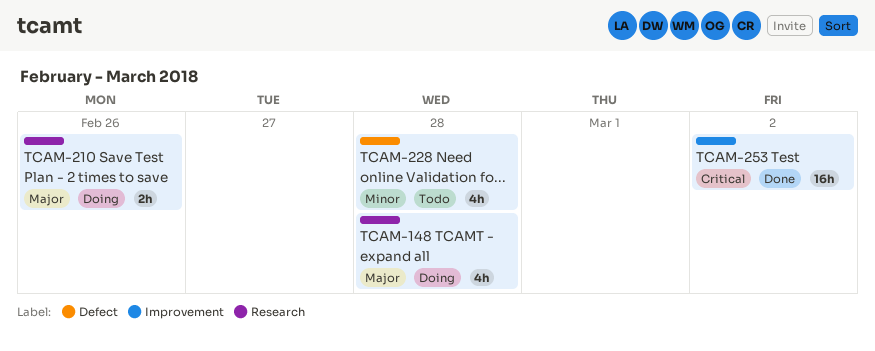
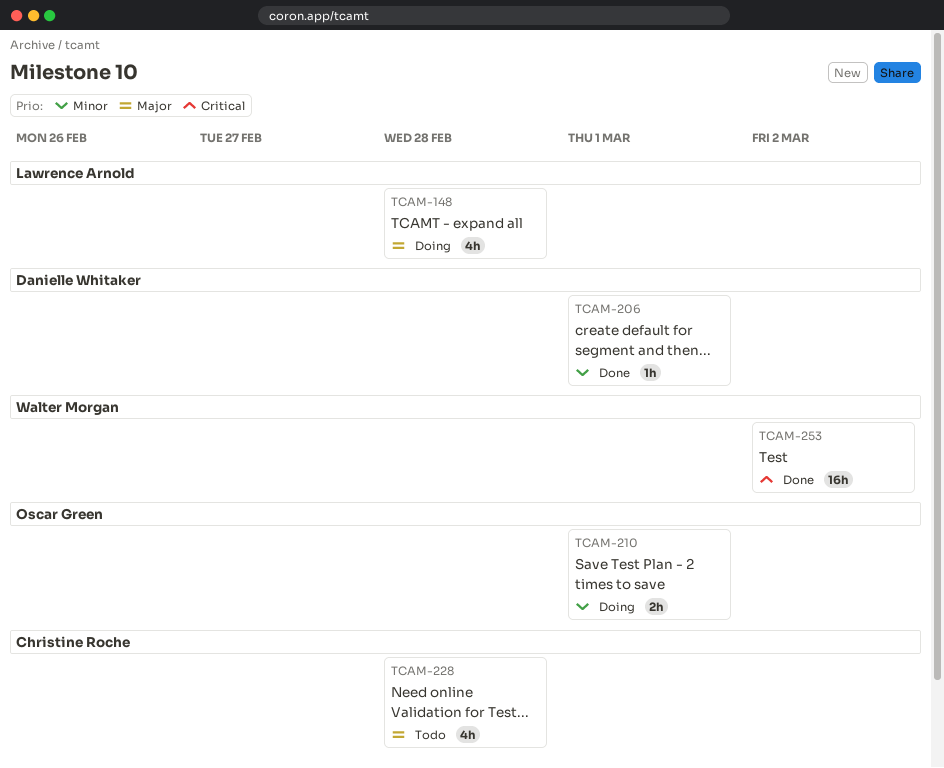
TCAM-206: none -> present
TCAM-210, priority: Major -> Minor
TCAM-210, due: Feb 26 -> Mar 1
TCAM-228, priority: Minor -> Major

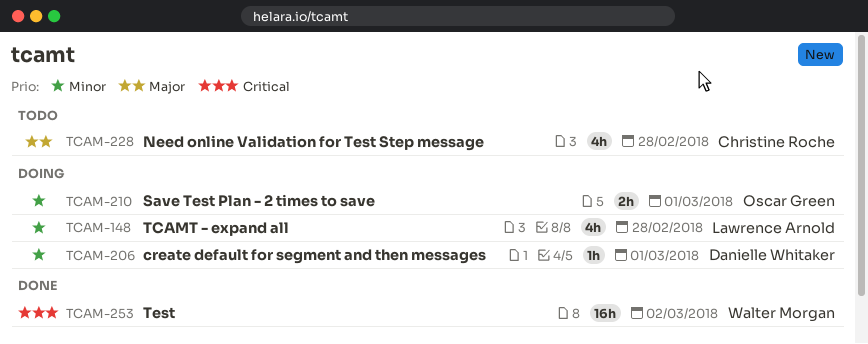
TCAM-148, priority: Major -> Minor
TCAM-206, status: Done -> Doing

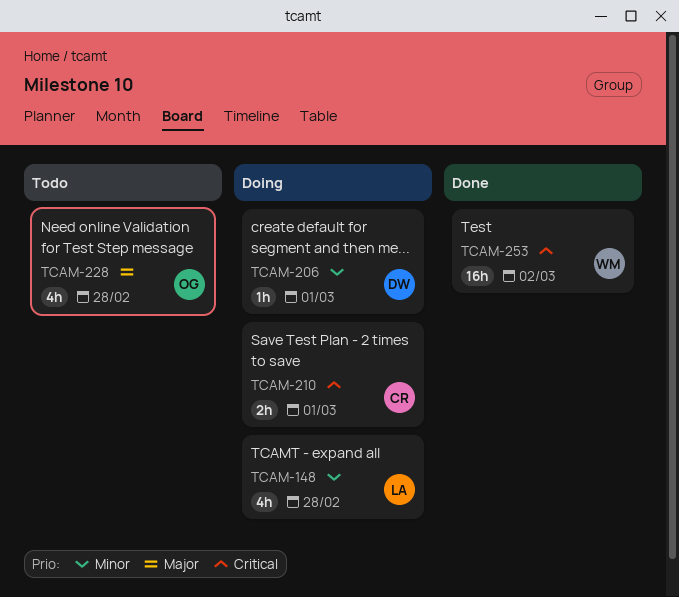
TCAM-210, owner: Oscar Green -> Christine Roche
TCAM-210, priority: Minor -> Critical
TCAM-228, owner: Christine Roche -> Oscar Green

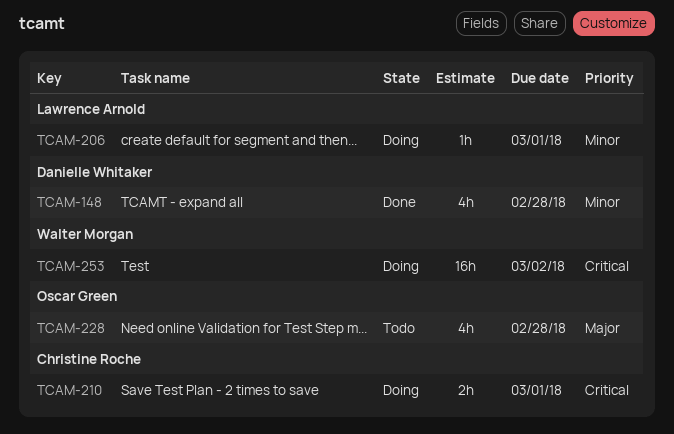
TCAM-148, status: Doing -> Done
TCAM-148, owner: Lawrence Arnold -> Danielle Whitaker
TCAM-206, owner: Danielle Whitaker -> Lawrence Arnold
TCAM-253, status: Done -> Doing

